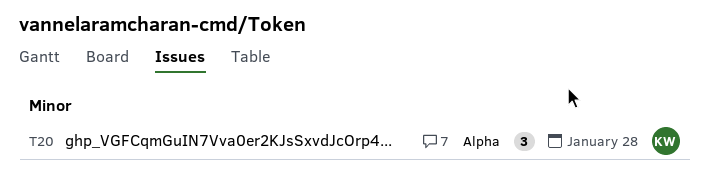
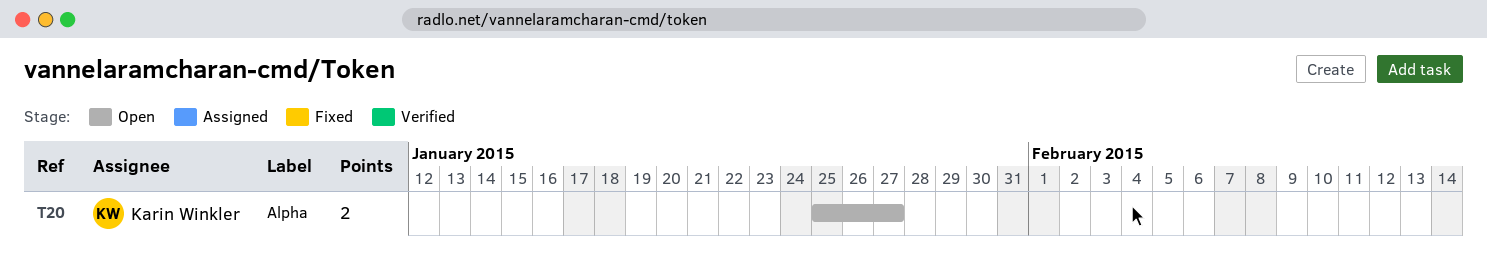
T20, estimate: 3 -> 2
T20, due: Jan 28 -> Jan 27

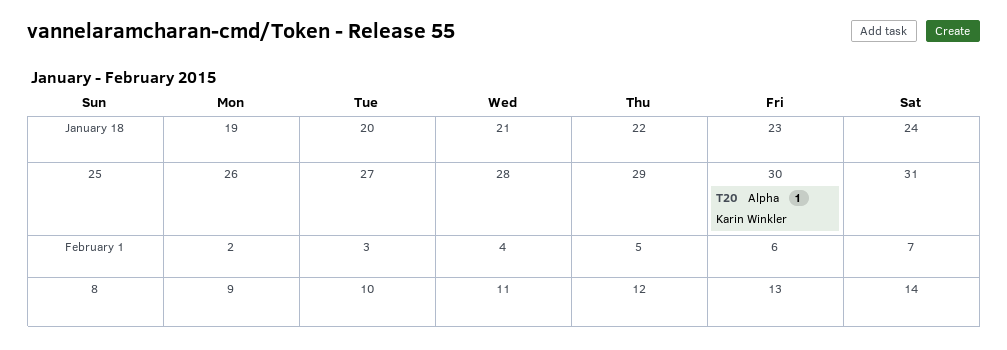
T20, estimate: 2 -> 1
T20, due: Jan 27 -> Jan 30

